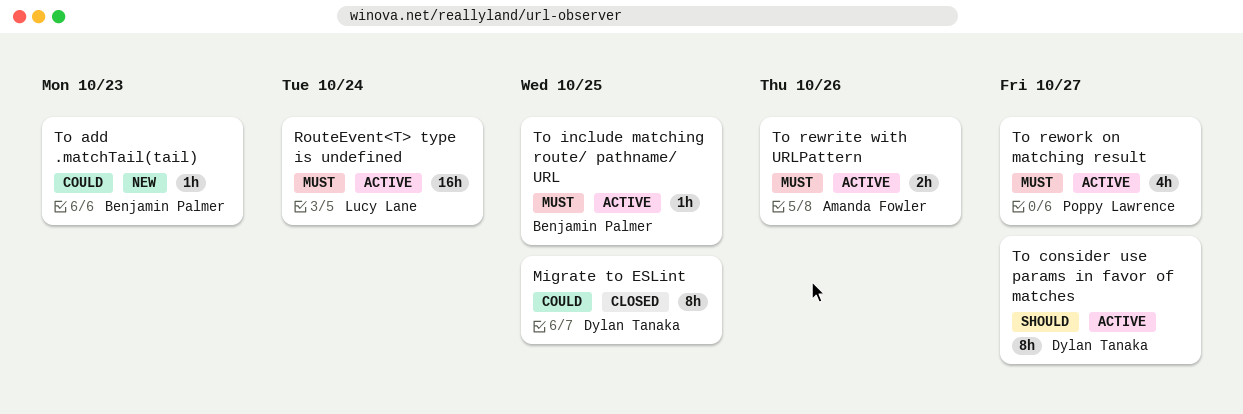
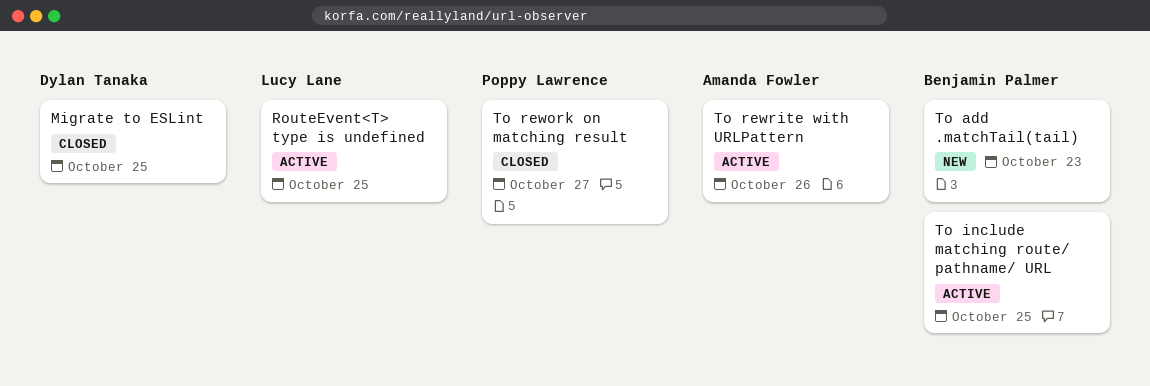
RouteEvent<T> type is undefined, due: Oct 24 -> Oct 25
To consider use params in favor of matches: present -> none
To rework on matching result, status: Active -> Closed

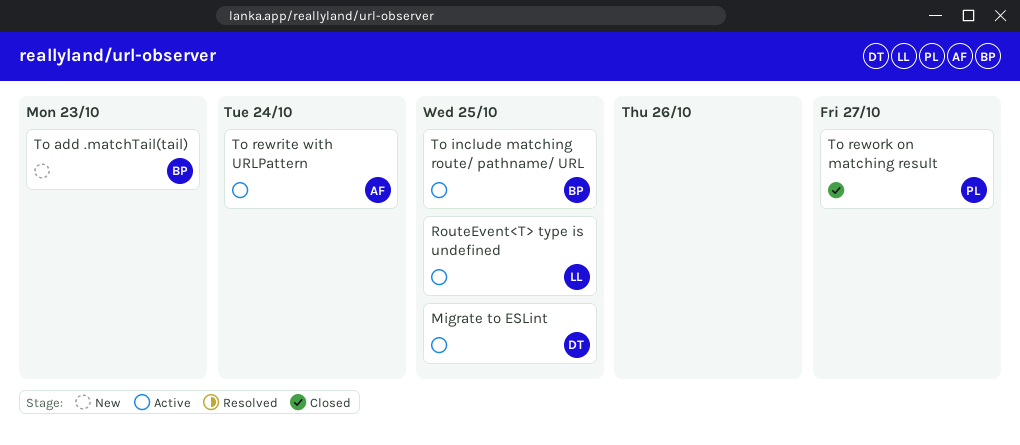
Migrate to ESLint, status: Closed -> Active
To rewrite with URLPattern, due: Oct 26 -> Oct 24

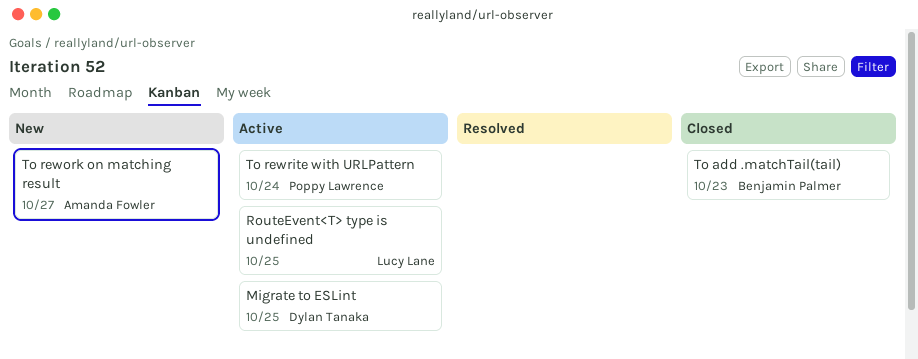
To add .matchTail(tail), status: New -> Closed
To include matching route/ pathname/ URL: present -> none
To rework on matching result, status: Closed -> New
To rework on matching result, owner: Poppy Lawrence -> Amanda Fowler
To rewrite with URLPattern, owner: Amanda Fowler -> Poppy Lawrence

